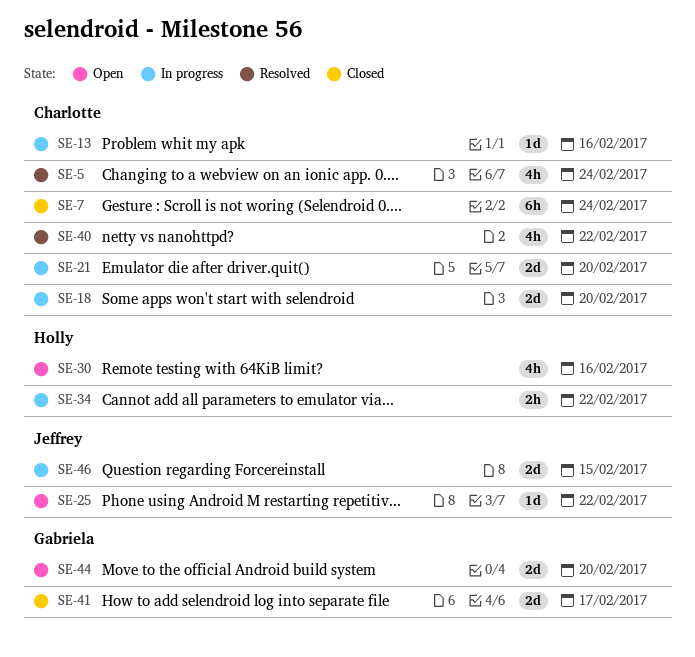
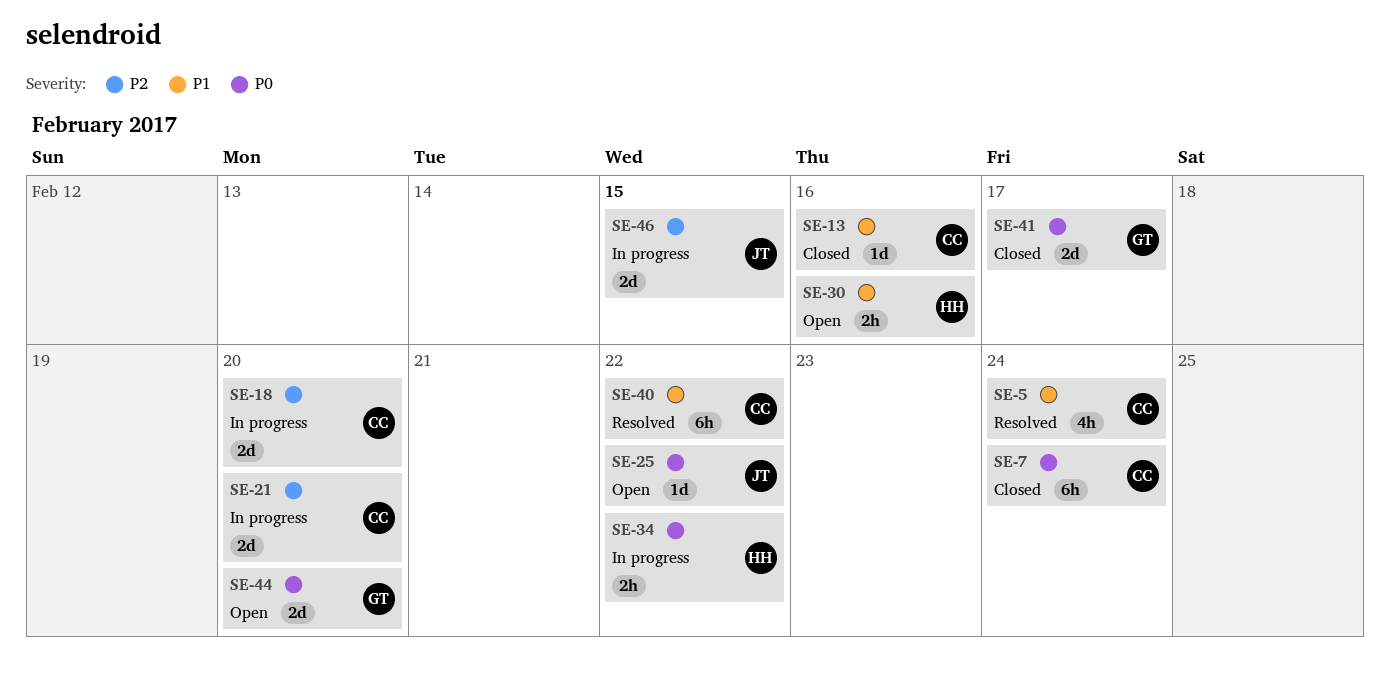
SE-13, status: In progress -> Closed
SE-30, estimate: 4h -> 2h
SE-40, estimate: 4h -> 6h

